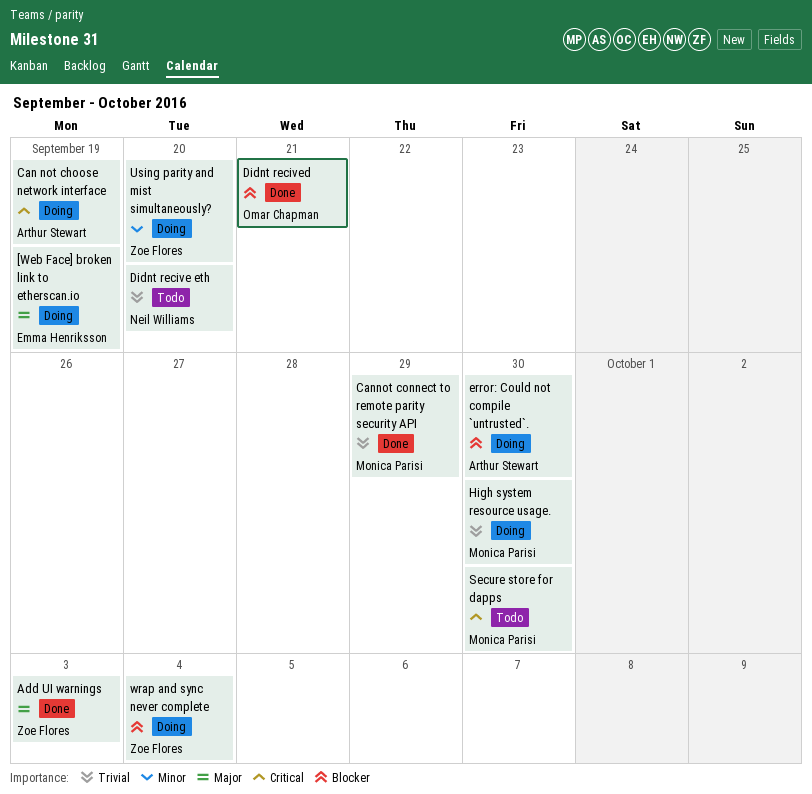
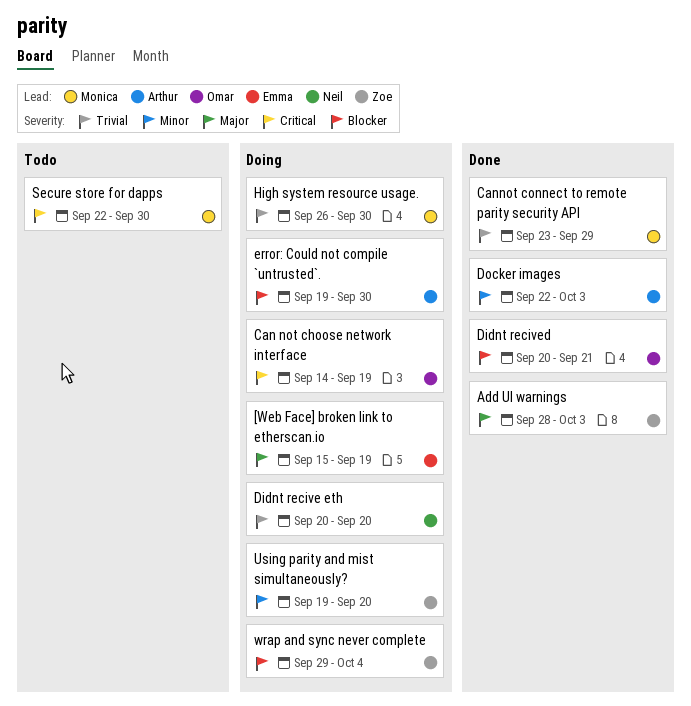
Can not choose network interface, owner: Arthur Stewart -> Omar Chapman
Didnt recive eth, status: Todo -> Doing
Docker images: none -> present

